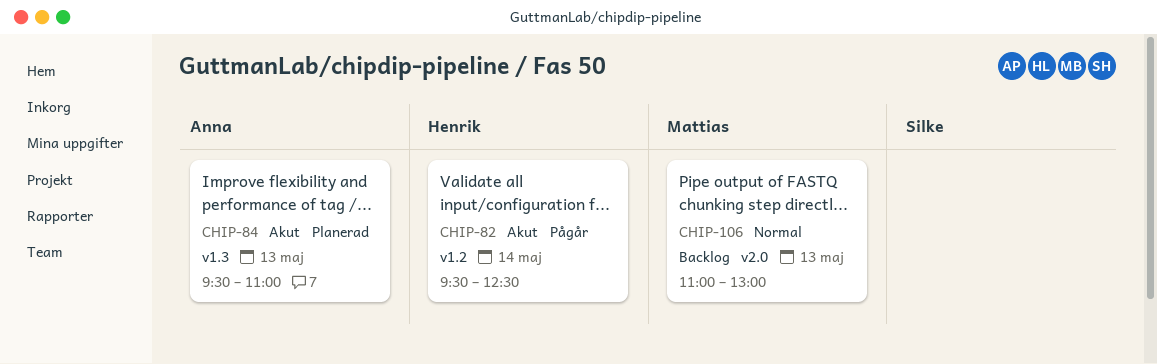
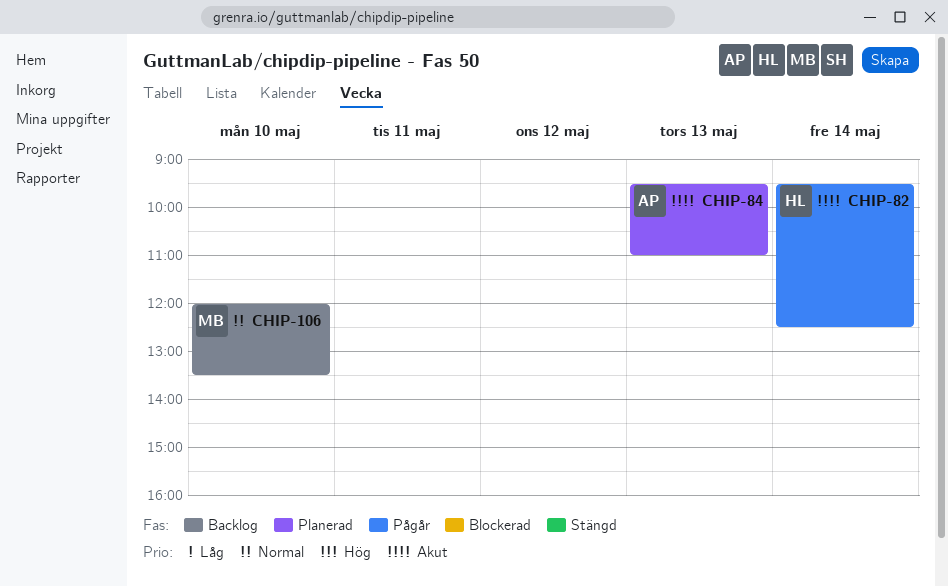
CHIP-106, day: May 13 -> May 10
CHIP-106, begins: 11:00 -> 12:00
CHIP-106, ends: 13:00 -> 13:30

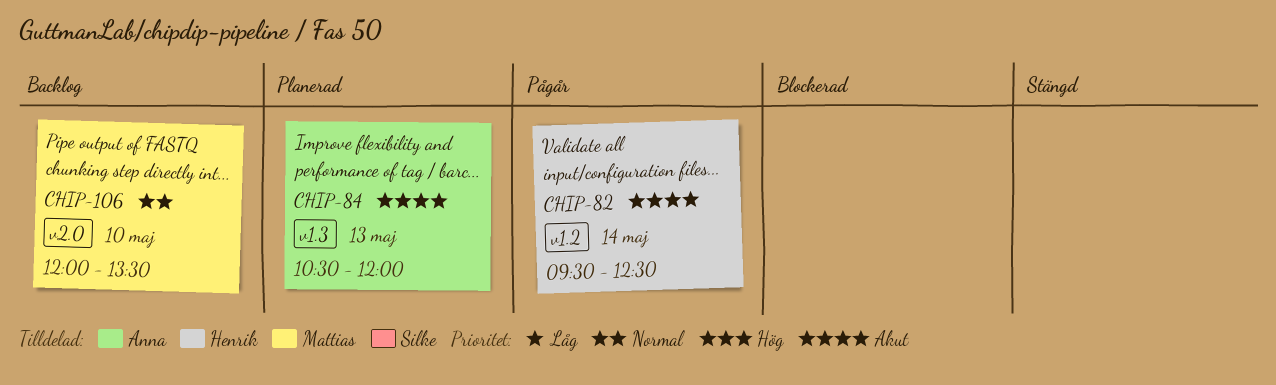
CHIP-84, begins: 09:30 -> 10:30
CHIP-84, ends: 11:00 -> 12:00

